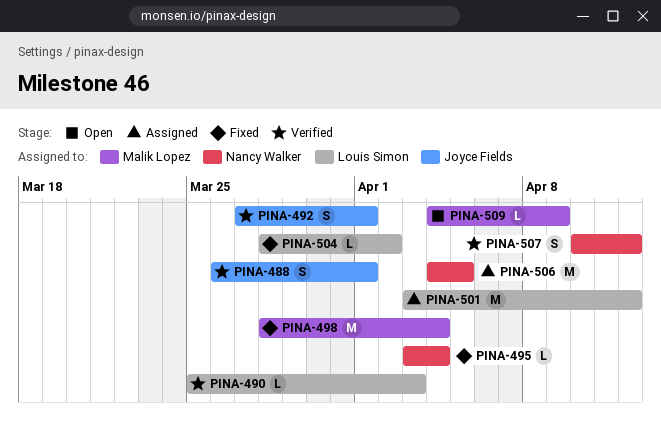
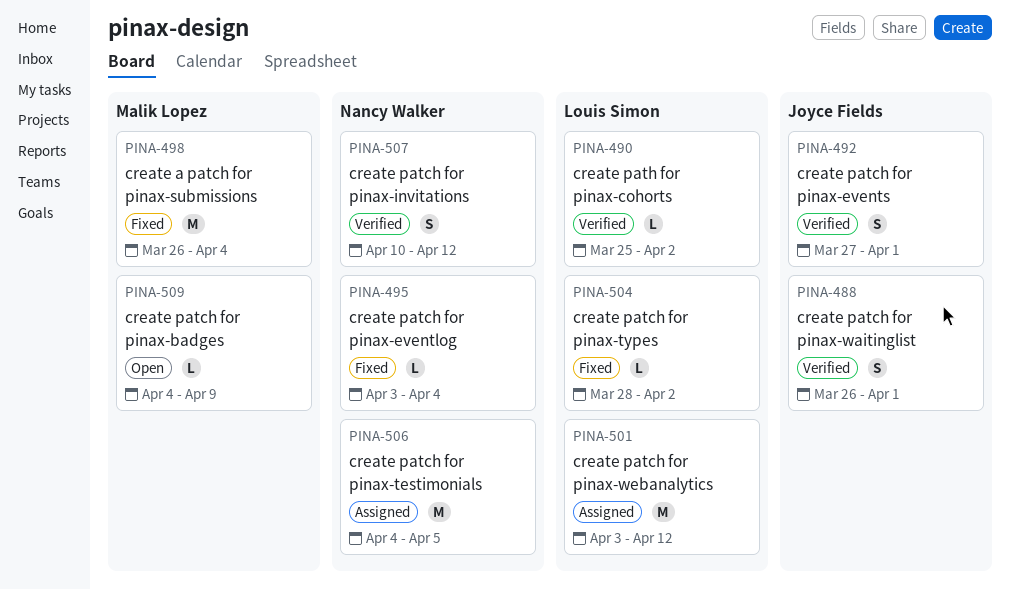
PINA-490, due: Apr 3 -> Apr 2
PINA-498, start: Mar 28 -> Mar 26

